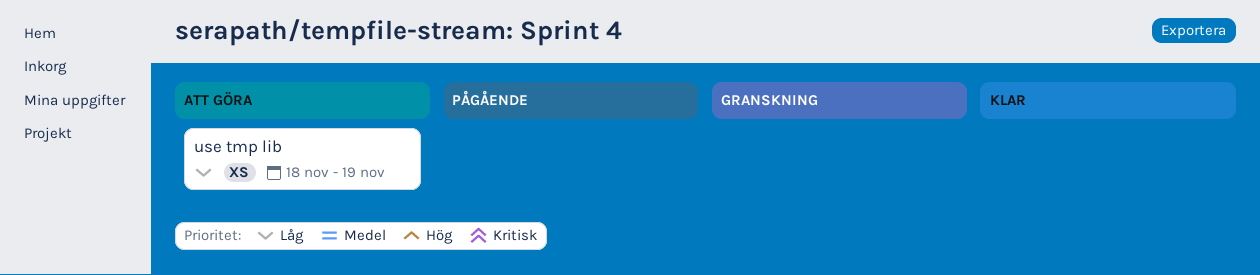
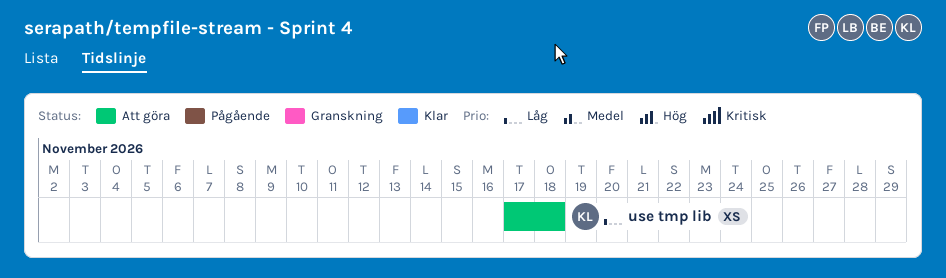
use tmp lib, start: Nov 18 -> Nov 17
use tmp lib, due: Nov 19 -> Nov 18

